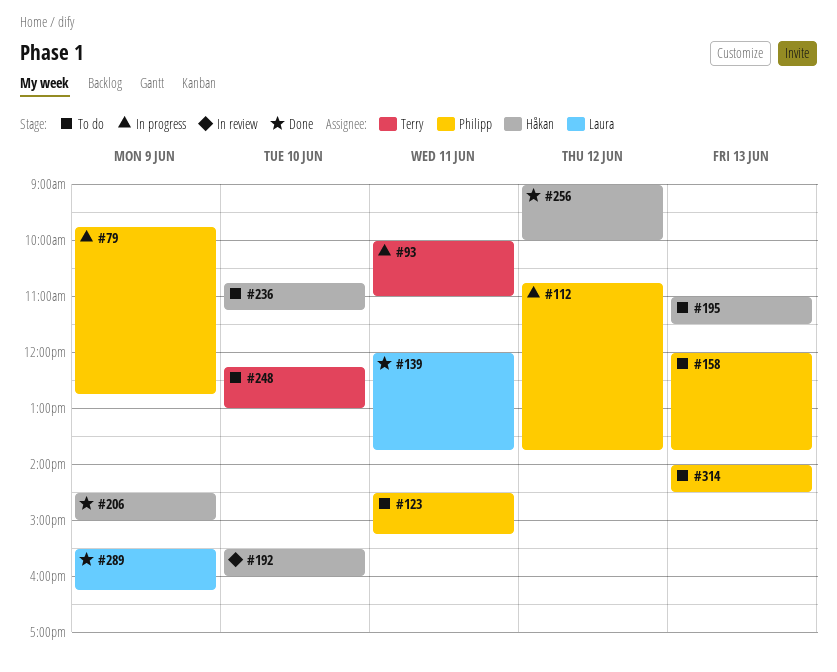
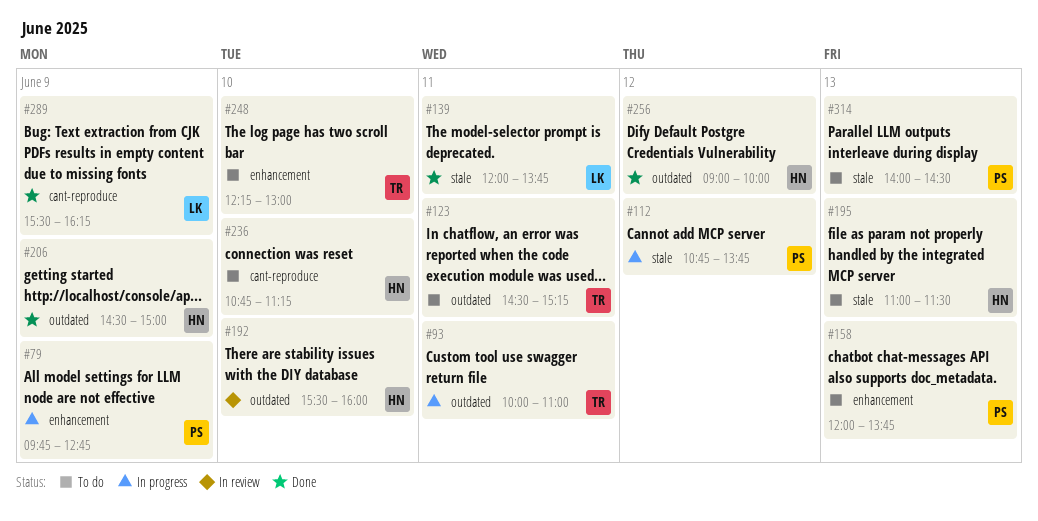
#123, owner: Philipp -> Terry

